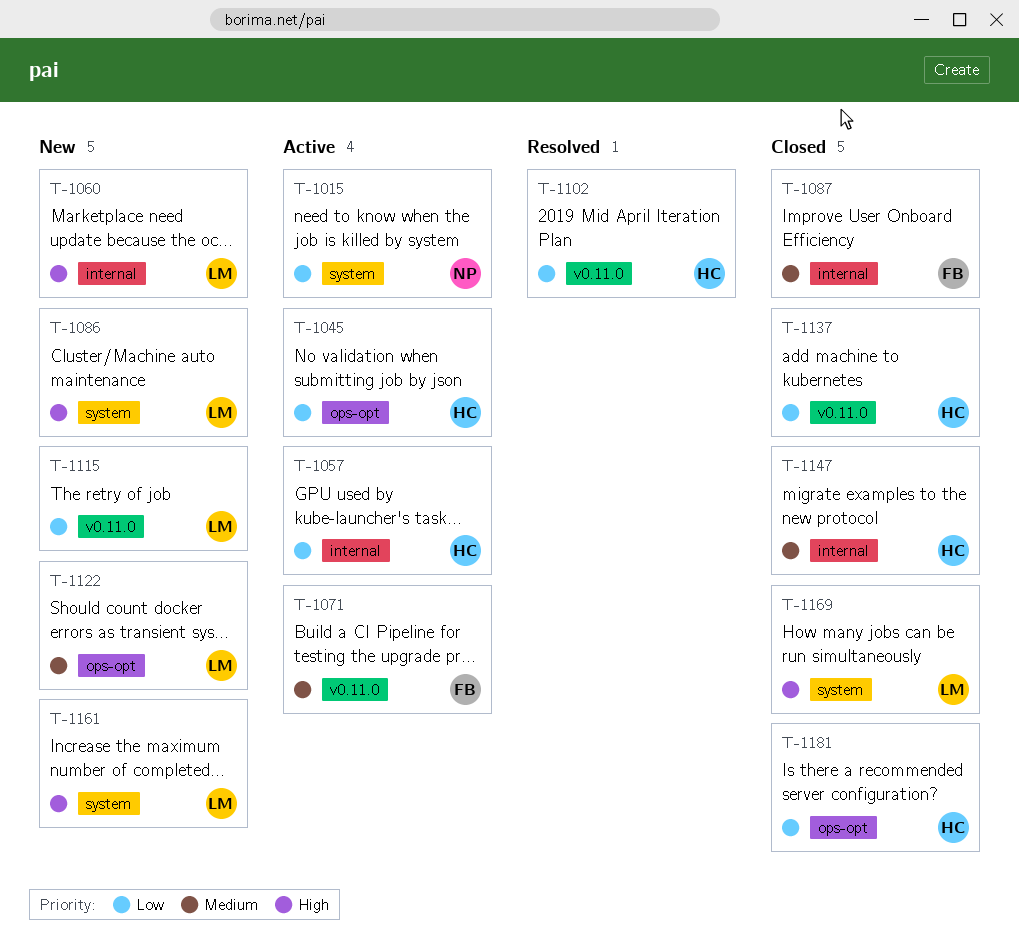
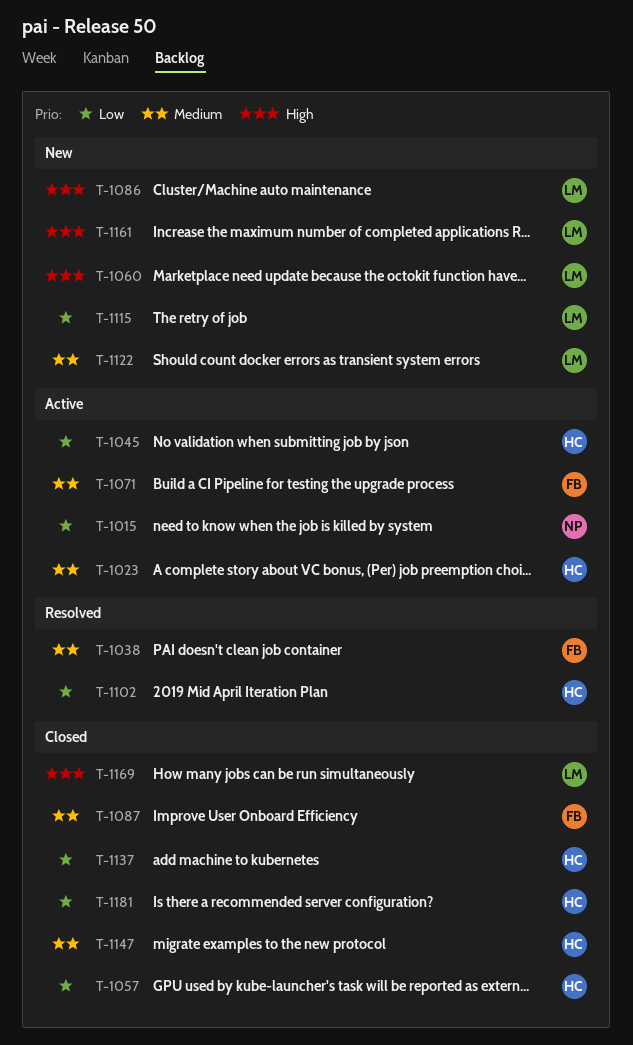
T-1023: none -> present
T-1038: none -> present
T-1057, status: Active -> Closed

